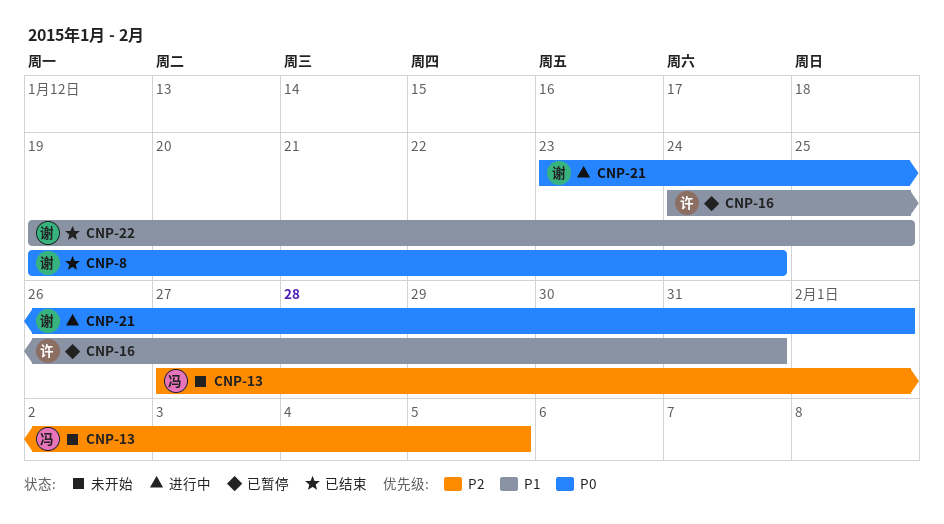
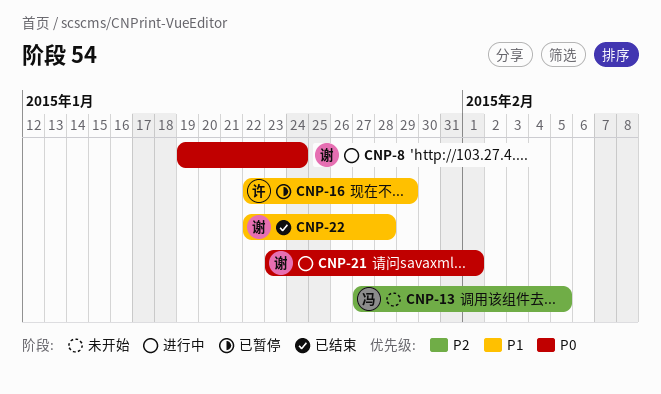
CNP-8, status: 已结束 -> 进行中
CNP-16, start: Jan 24 -> Jan 22
CNP-16, due: Jan 31 -> Jan 29
CNP-22, start: Jan 19 -> Jan 22
CNP-22, due: Jan 25 -> Jan 28

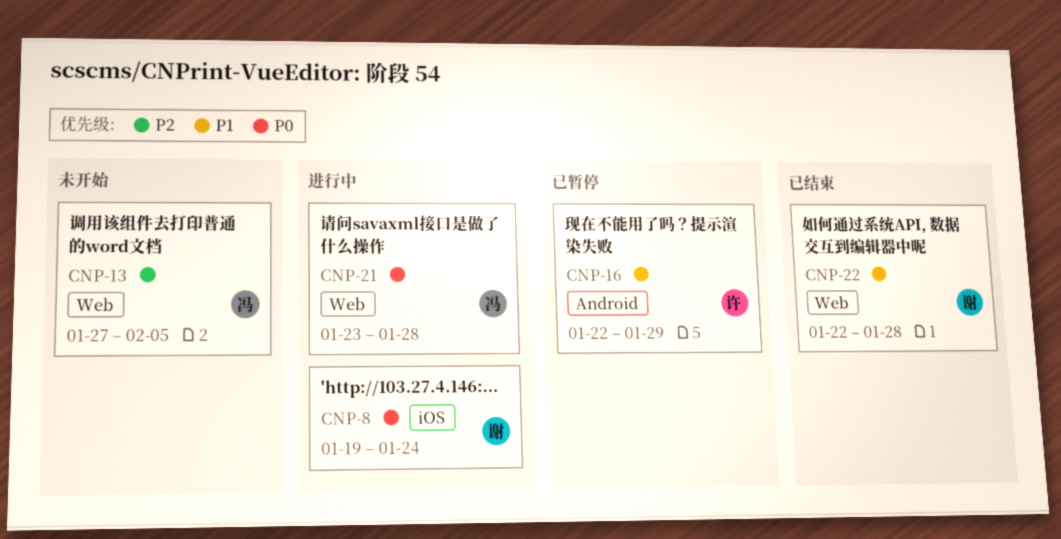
CNP-21, owner: 谢 -> 冯
CNP-21, due: Feb 1 -> Jan 28

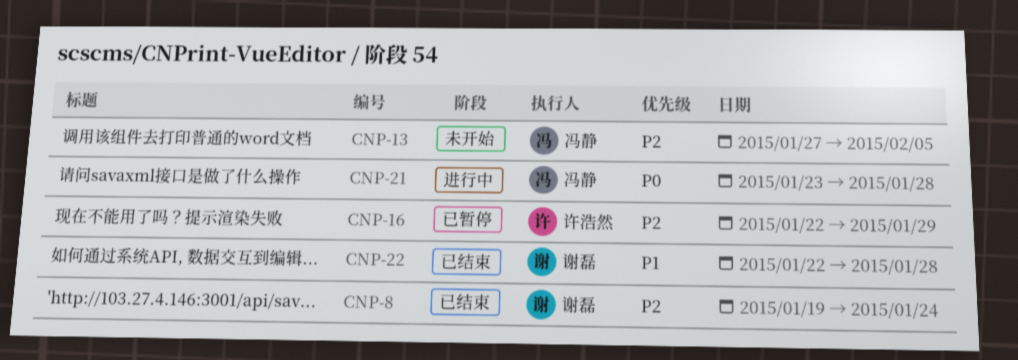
CNP-8, status: 进行中 -> 已结束
CNP-8, priority: P0 -> P2
CNP-16, priority: P1 -> P2

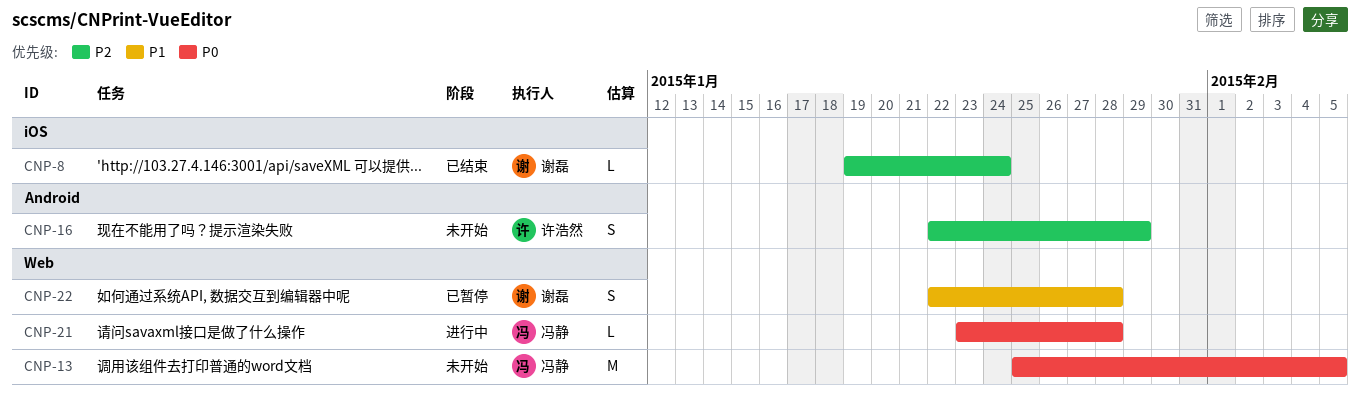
CNP-13, priority: P2 -> P0
CNP-13, start: Jan 27 -> Jan 25
CNP-16, status: 已暂停 -> 未开始
CNP-22, status: 已结束 -> 已暂停

